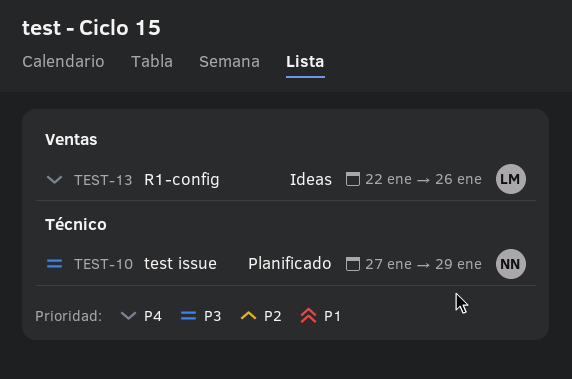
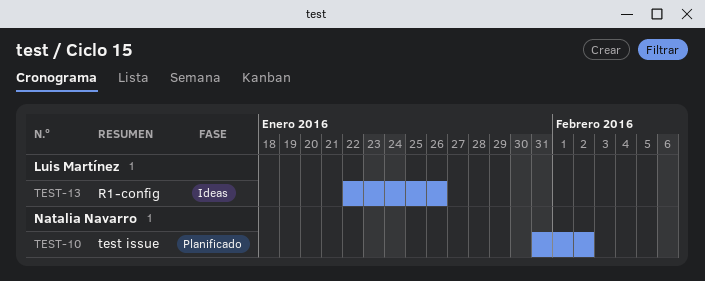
TEST-10, start: Jan 27 -> Jan 31
TEST-10, due: Jan 29 -> Feb 2

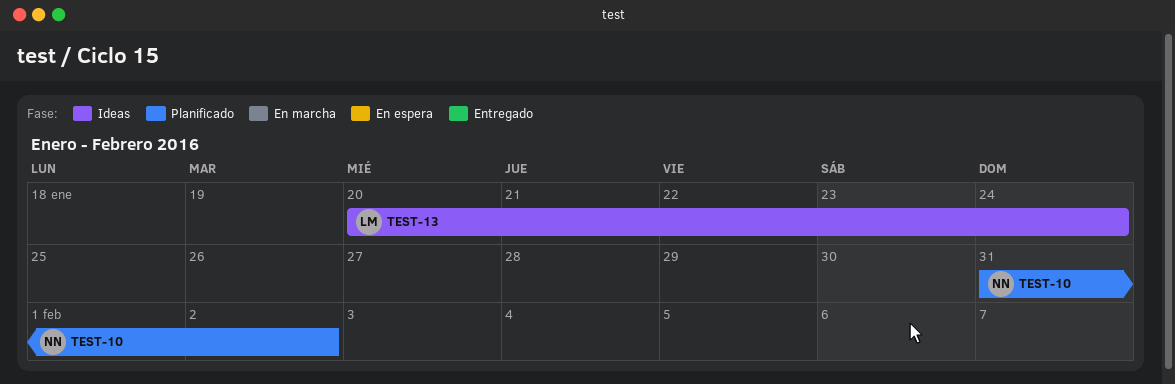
TEST-13, start: Jan 22 -> Jan 20
TEST-13, due: Jan 26 -> Jan 24

